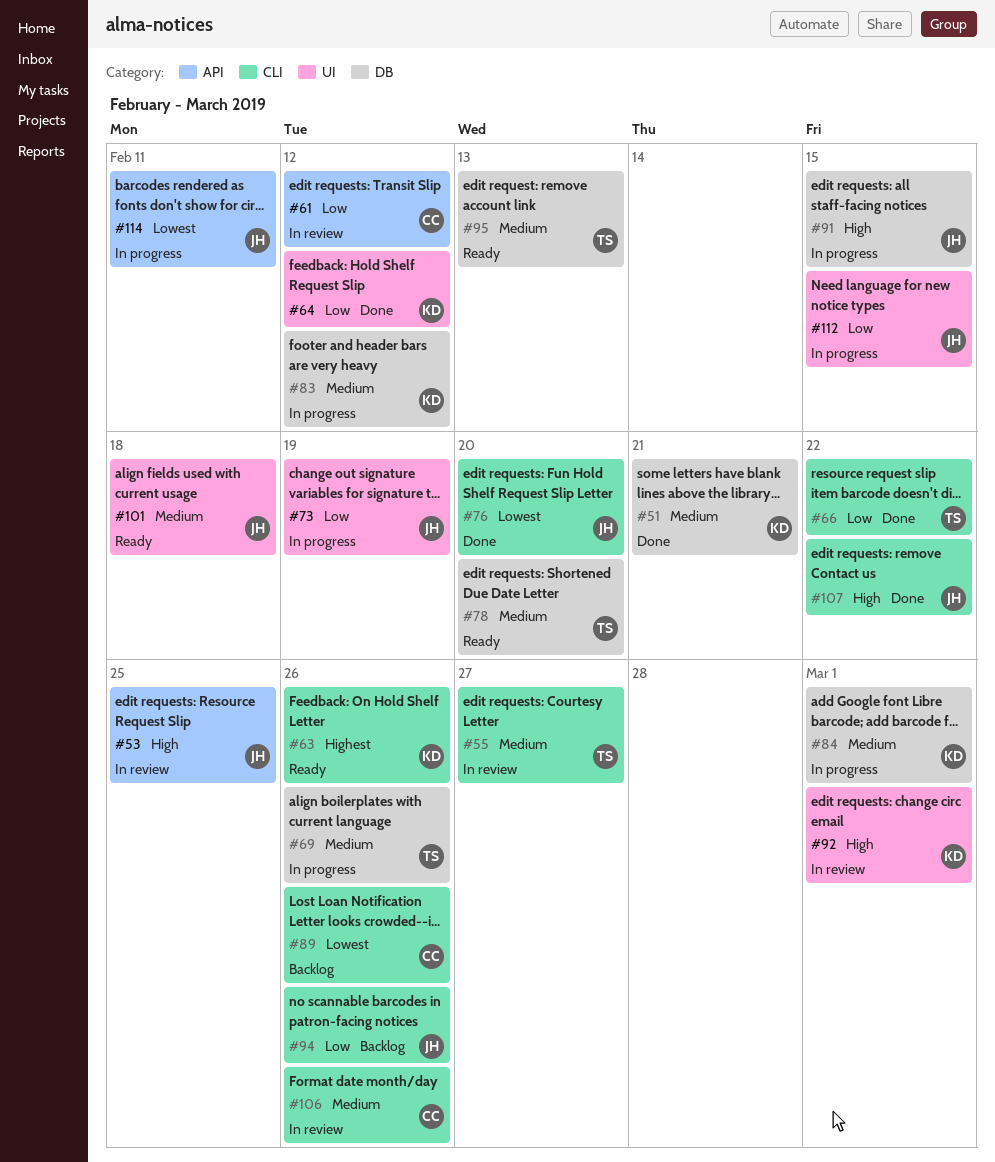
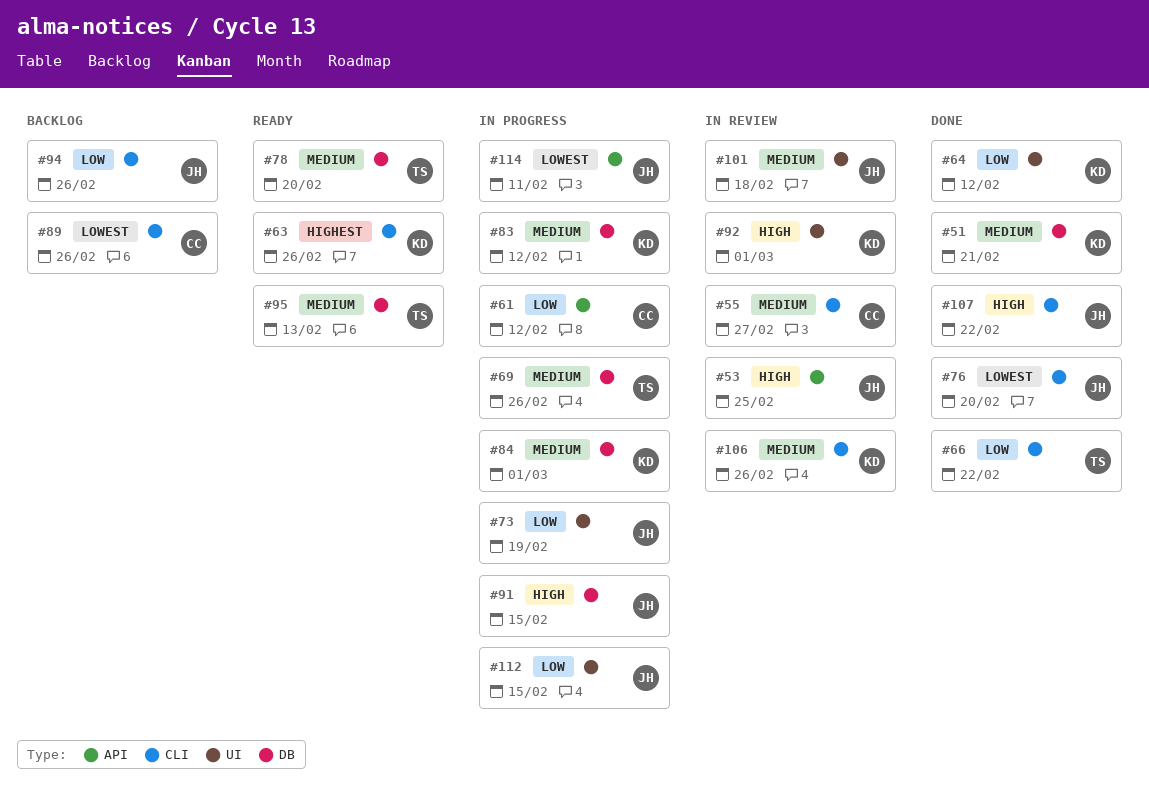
#55, owner: TS -> CC
#61, status: In review -> In progress
#101, status: Ready -> In review
#106, owner: CC -> KD

